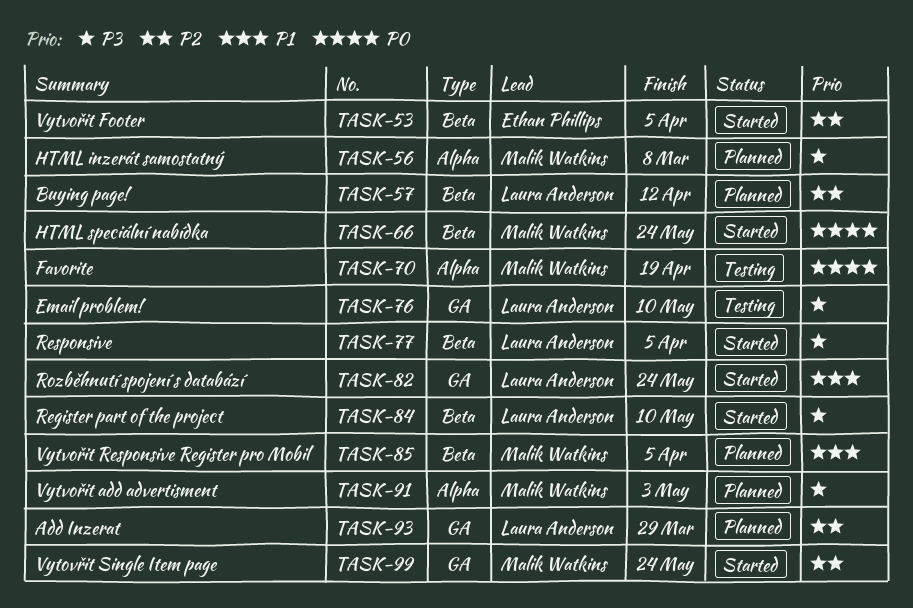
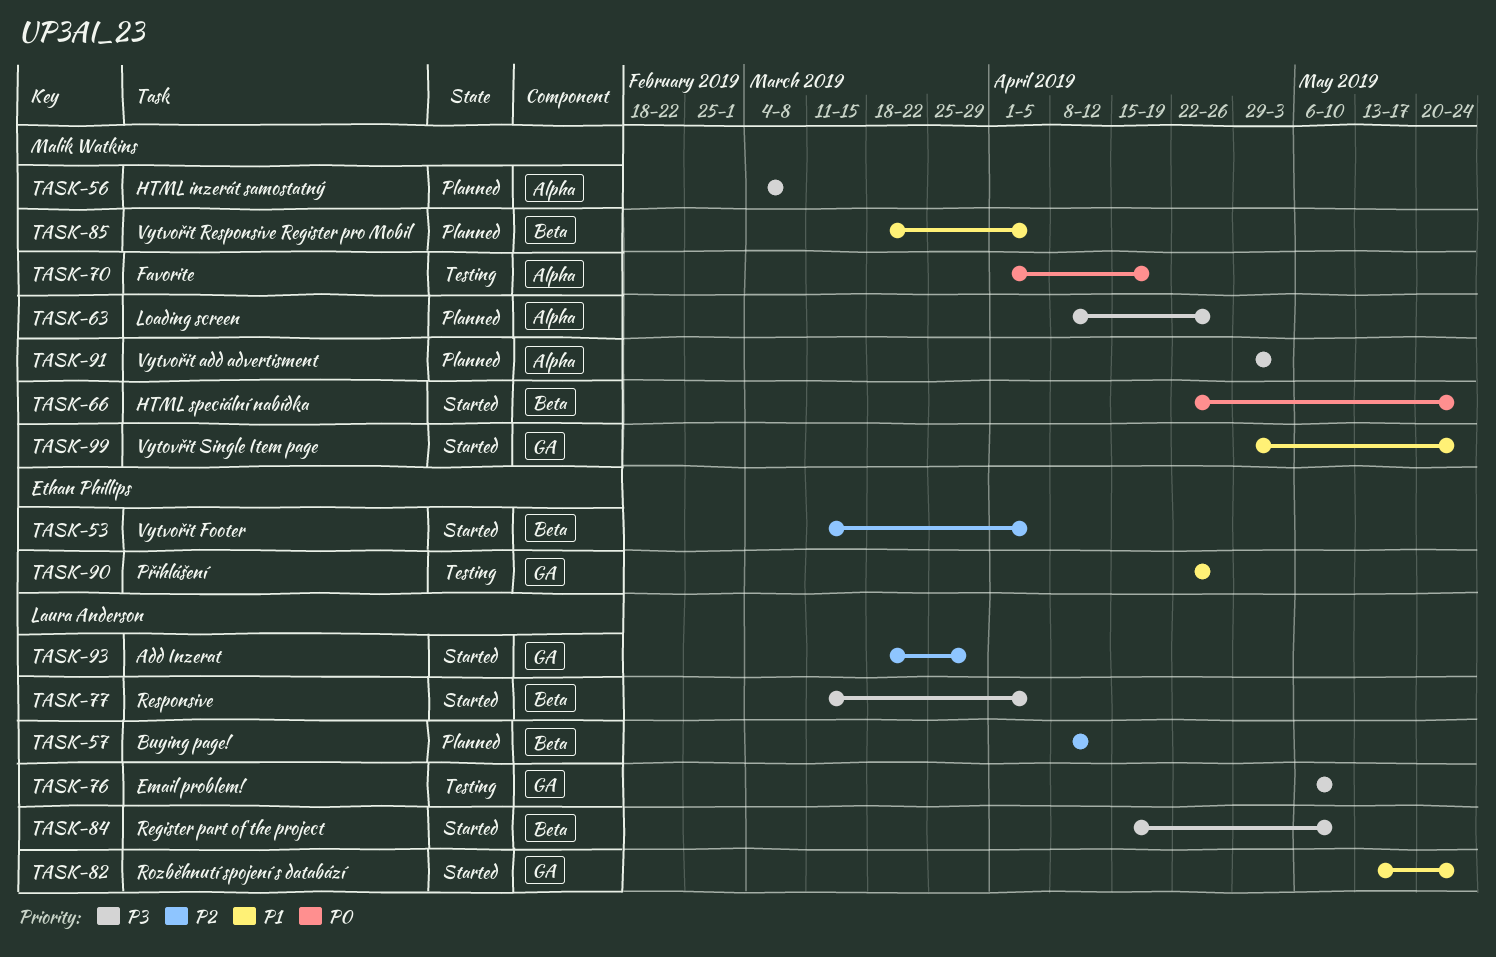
TASK-63: none -> present
TASK-90: none -> present
TASK-93, status: Planned -> Started
TASK-99, priority: P2 -> P1

